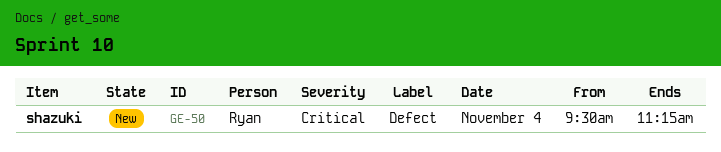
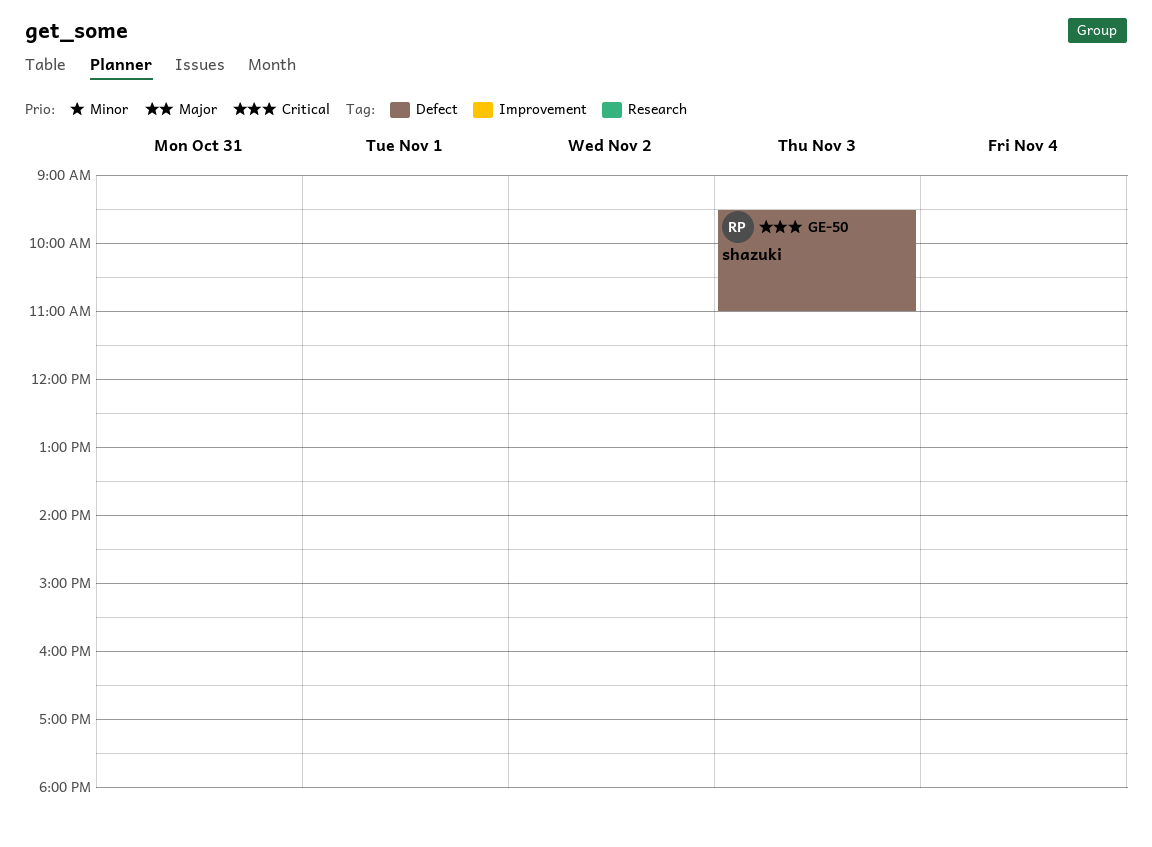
GE-50, day: Nov 4 -> Nov 3
GE-50, ends: 11:15 -> 11:00

